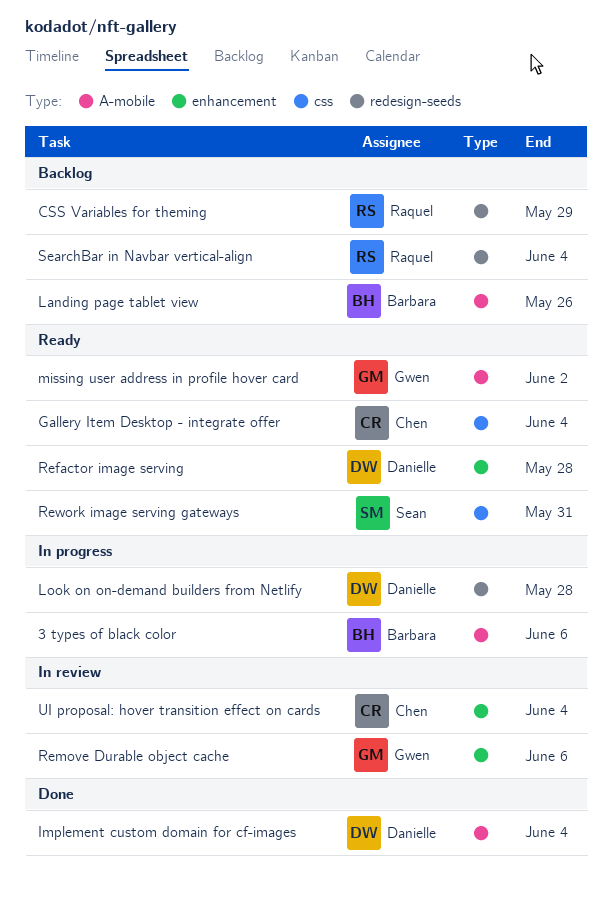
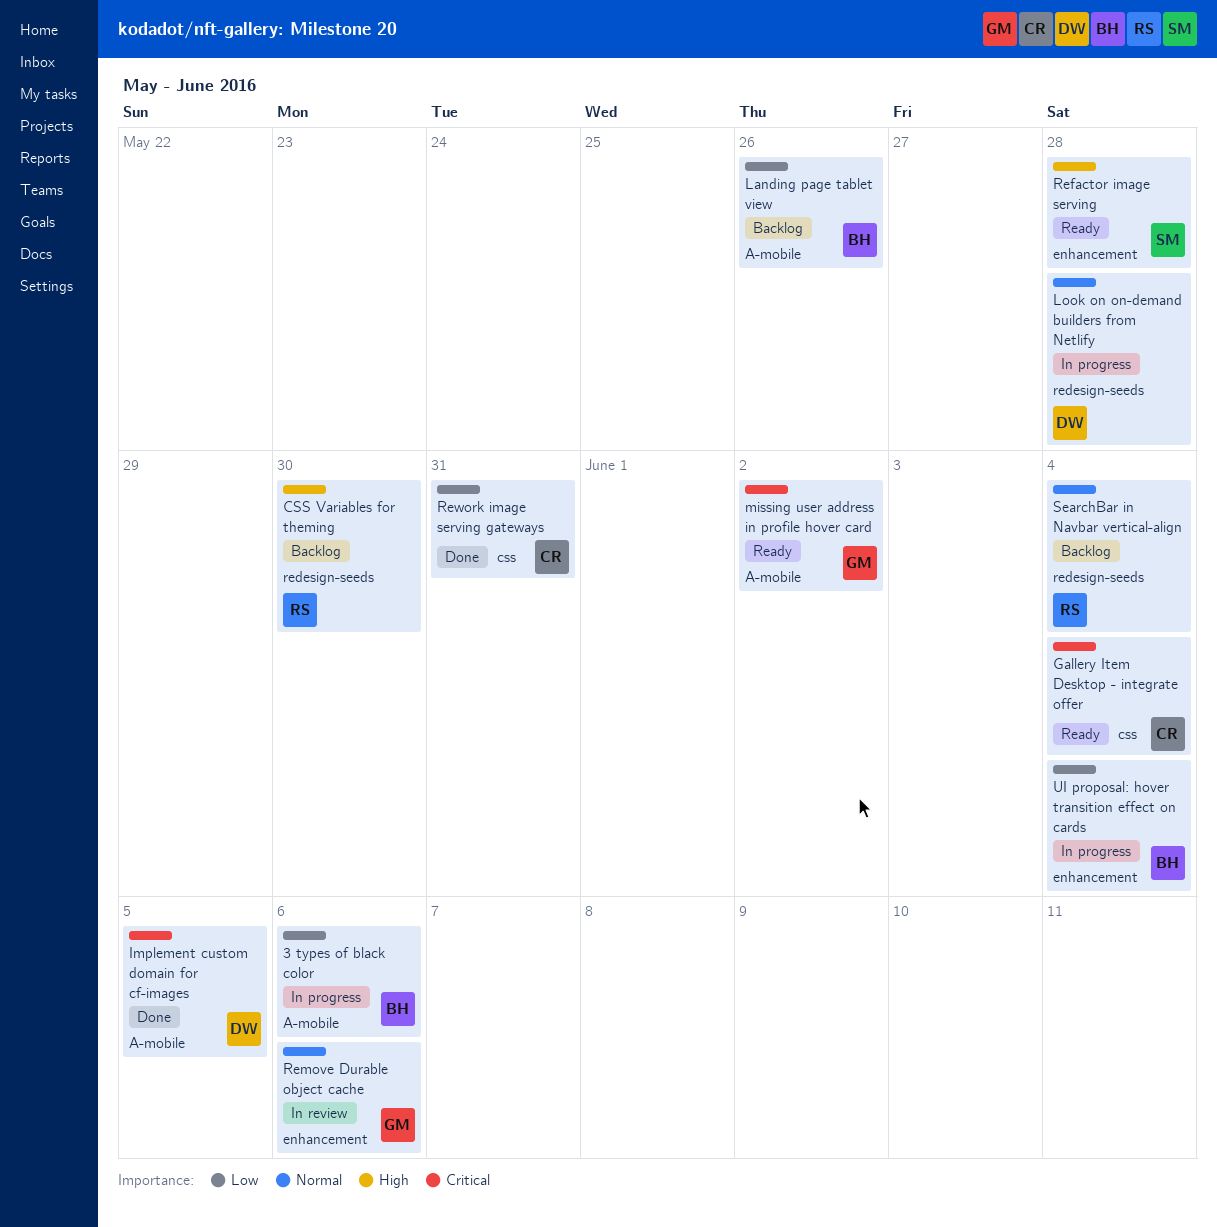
CSS Variables for theming, due: May 29 -> May 30
Implement custom domain for cf-images, due: Jun 4 -> Jun 5
Refactor image serving, owner: Danielle -> Sean
Rework image serving gateways, status: Ready -> Done
Rework image serving gateways, owner: Sean -> Chen
UI proposal: hover transition effect on cards, status: In review -> In progress
UI proposal: hover transition effect on cards, owner: Chen -> Barbara

